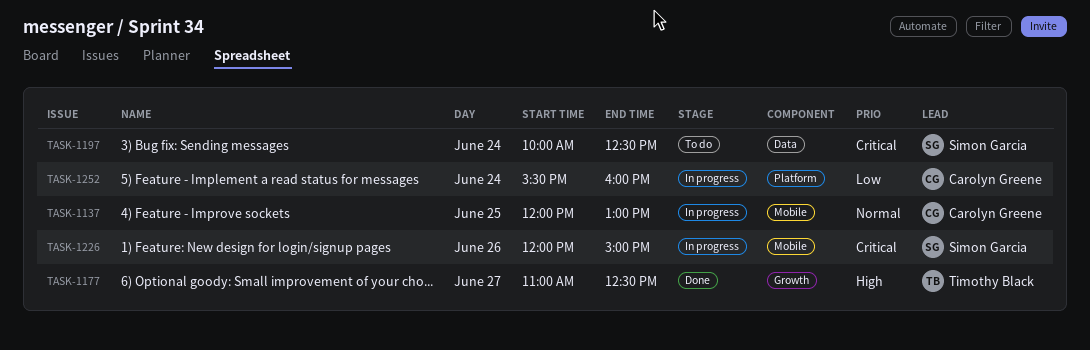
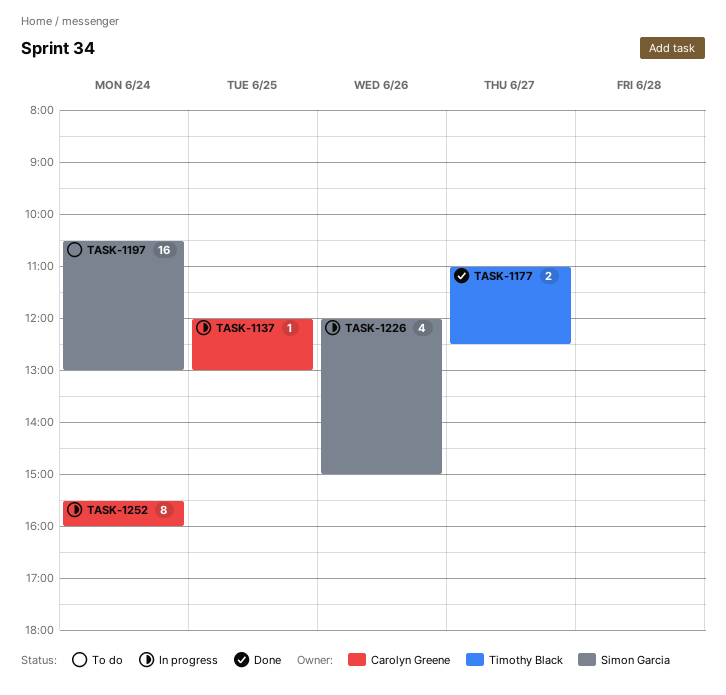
TASK-1197, begins: 10:00 -> 10:30
TASK-1197, ends: 12:30 -> 13:00

